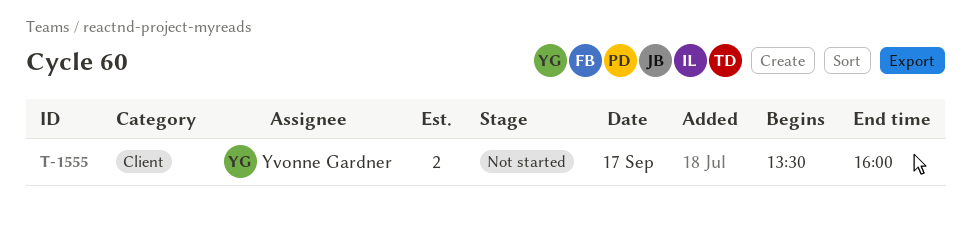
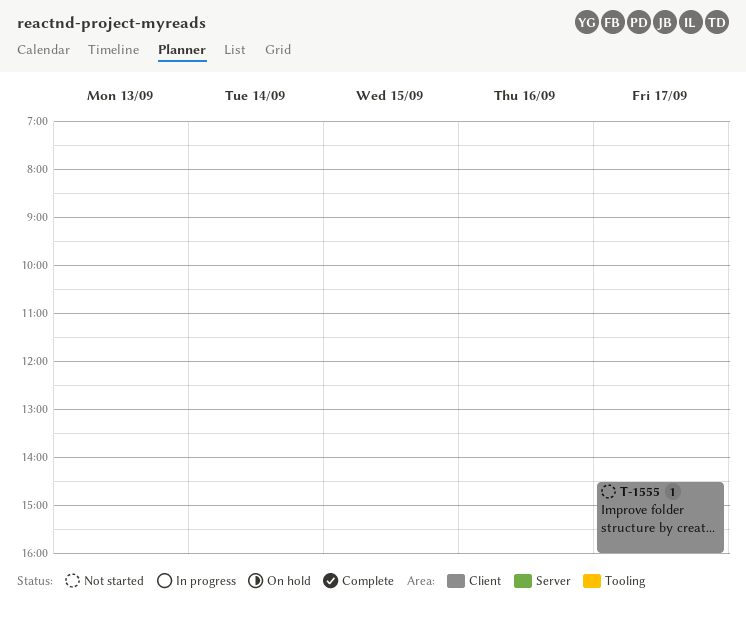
T-1555, estimate: 2 -> 1
T-1555, begins: 13:30 -> 14:30

